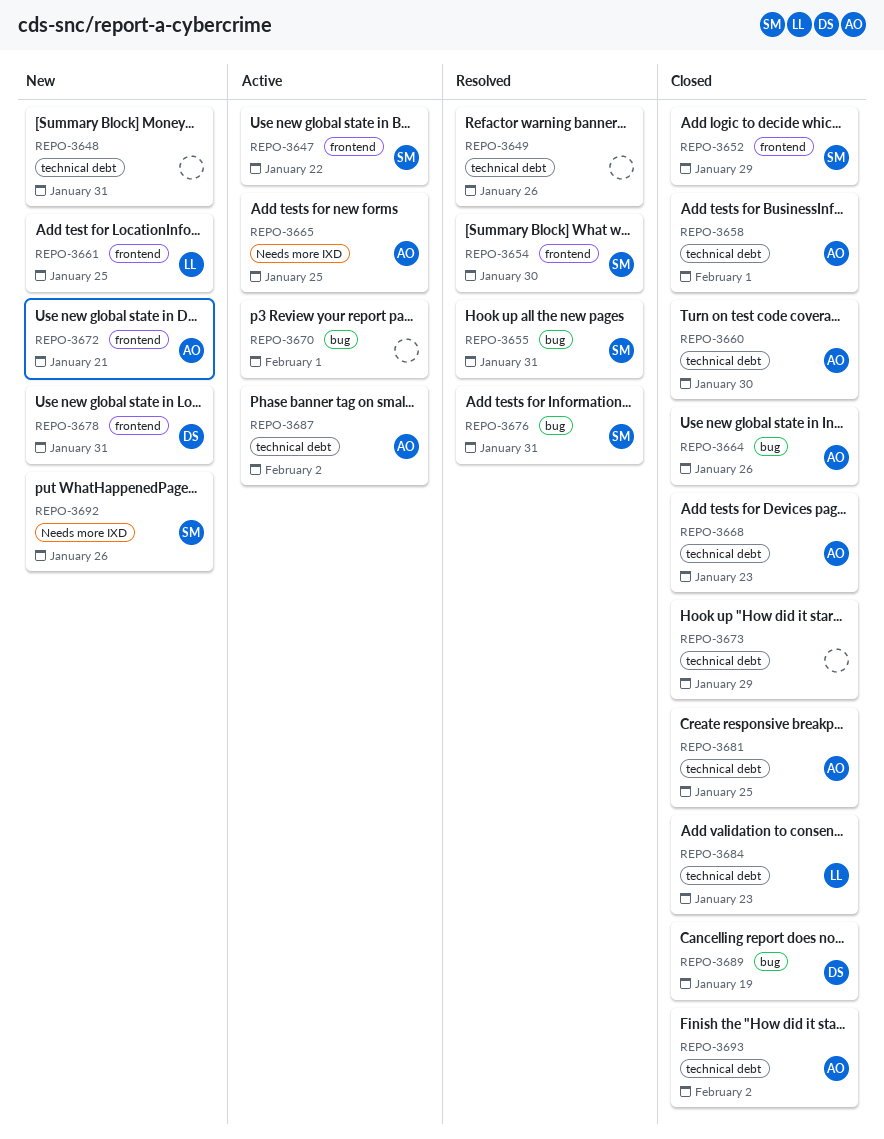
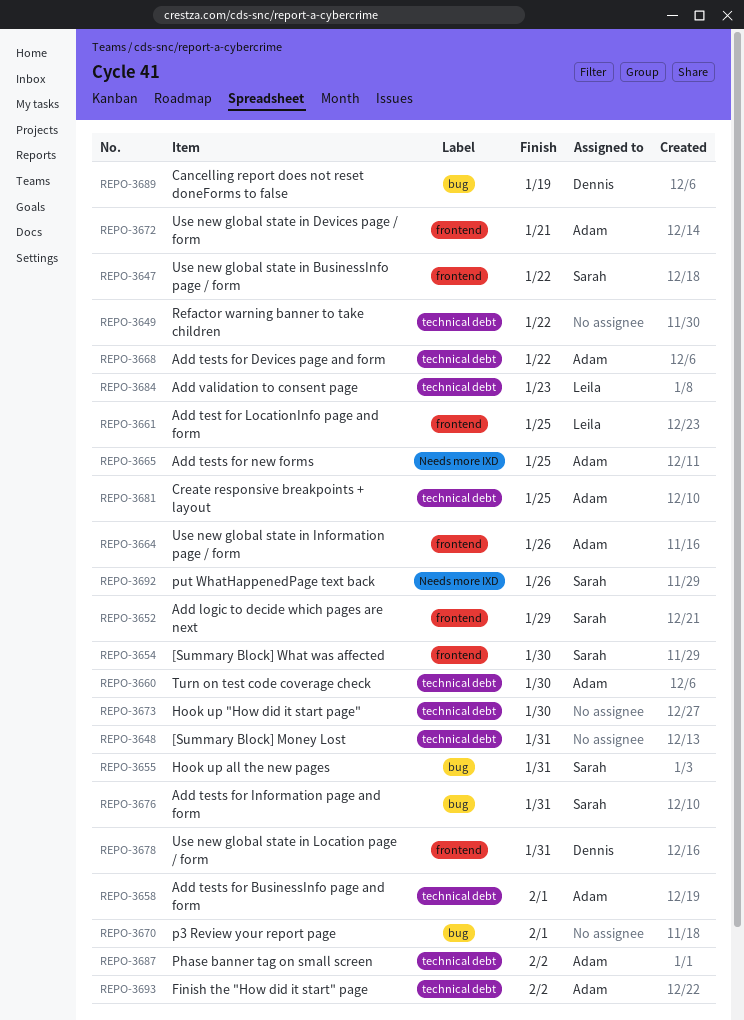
REPO-3649, due: Jan 26 -> Jan 22
REPO-3664, label: bug -> frontend
REPO-3668, due: Jan 23 -> Jan 22
REPO-3673, due: Jan 29 -> Jan 30

